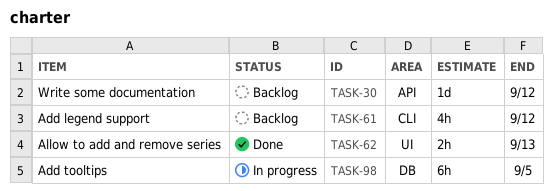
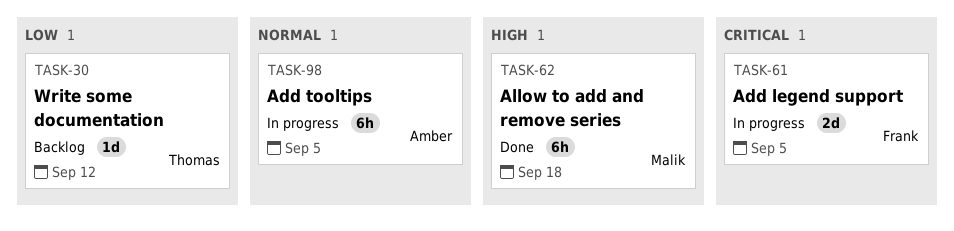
TASK-61, status: Backlog -> In progress
TASK-61, estimate: 4h -> 2d
TASK-61, due: Sep 12 -> Sep 5
TASK-62, estimate: 2h -> 6h
TASK-62, due: Sep 13 -> Sep 18

